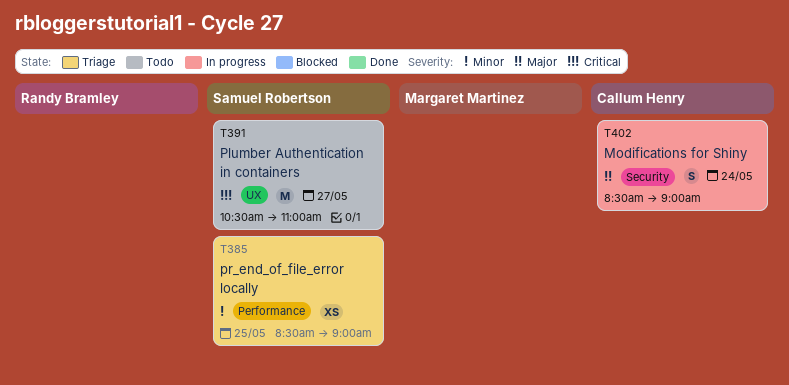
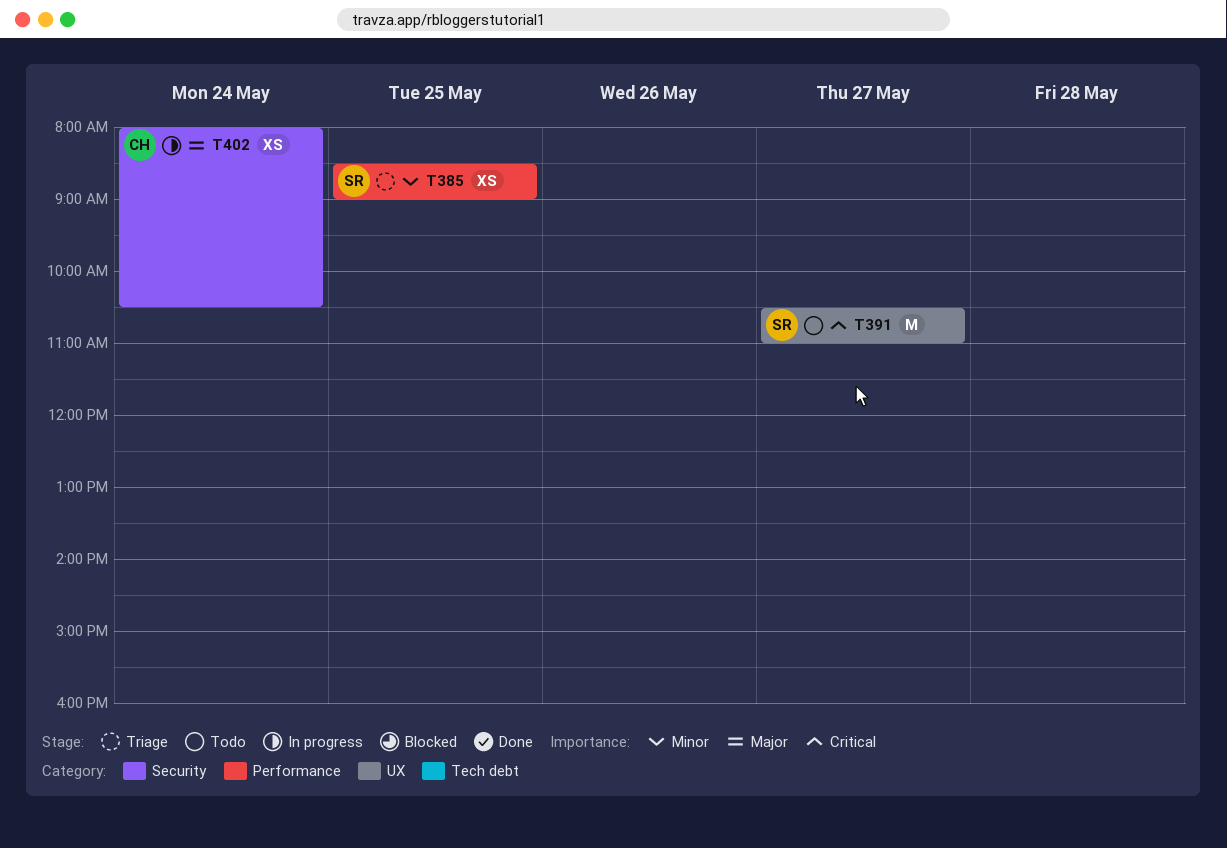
T402, estimate: S -> XS
T402, begins: 08:30 -> 08:00
T402, ends: 09:00 -> 10:30

